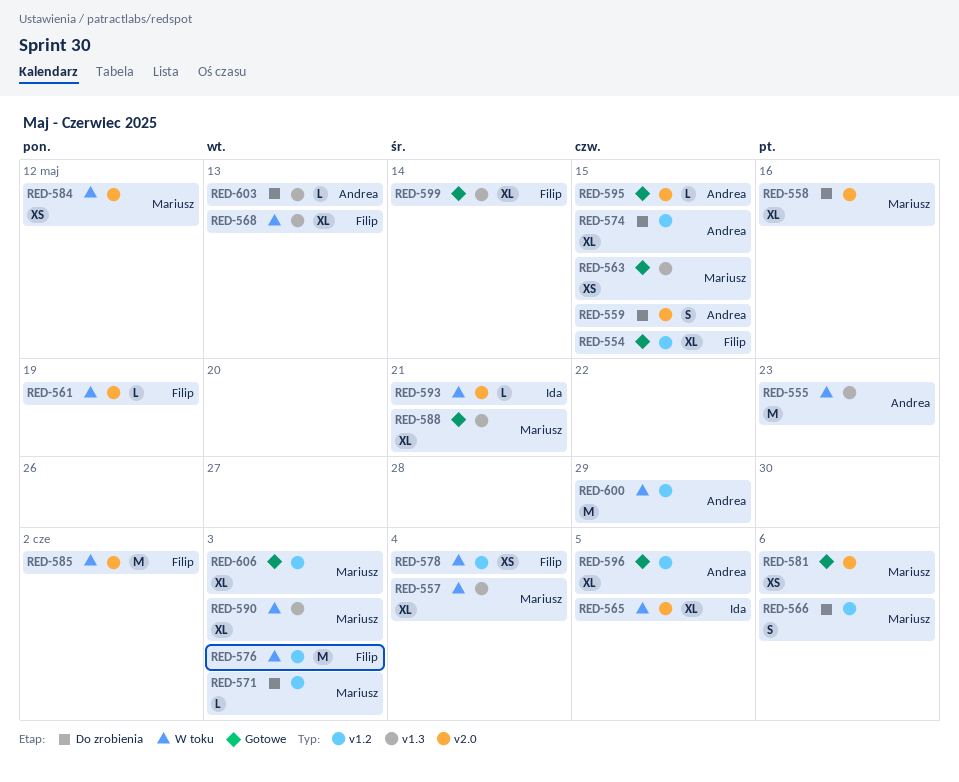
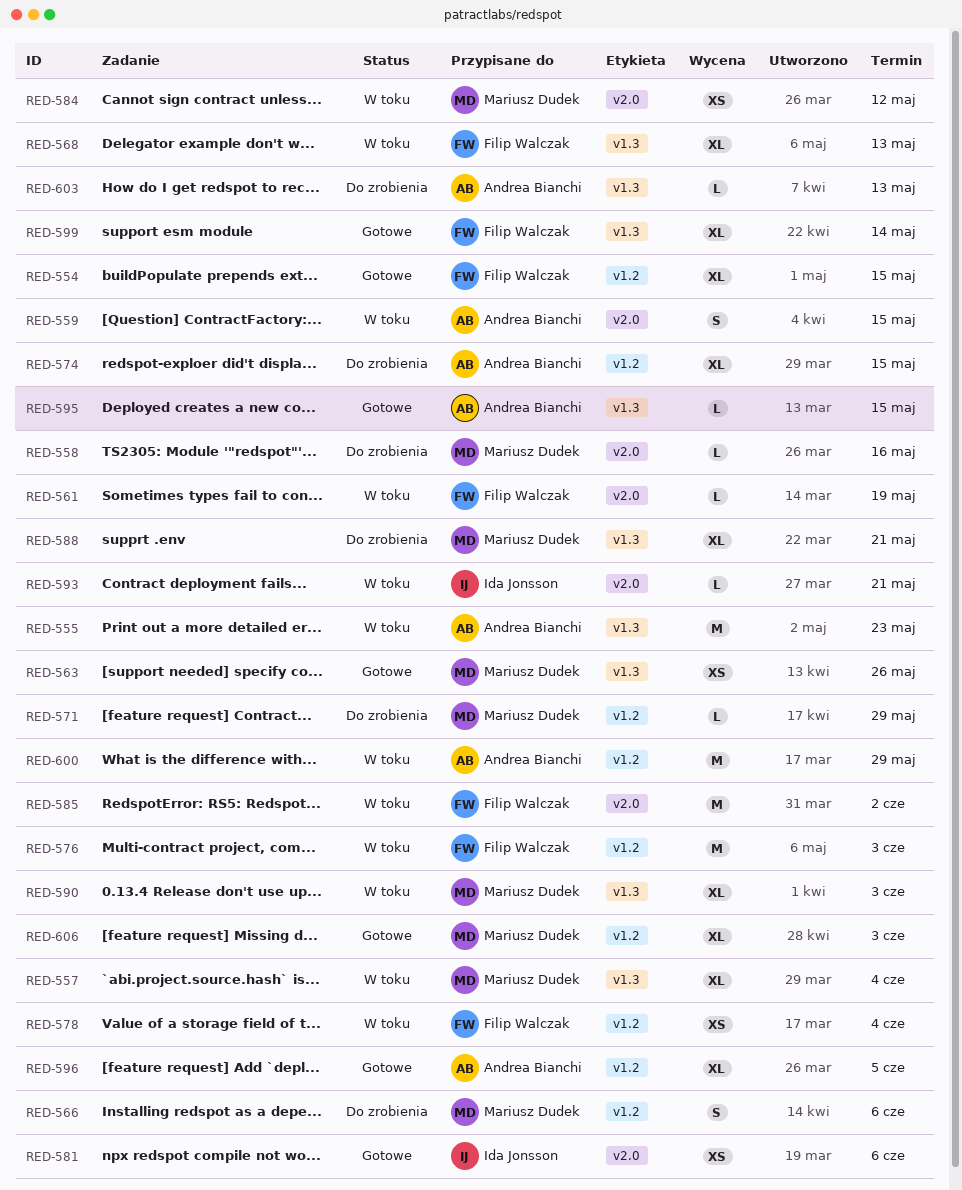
RED-558, estimate: XL -> L
RED-559, status: Do zrobienia -> W toku
RED-563, due: May 15 -> May 26
RED-565: present -> none
RED-571, due: Jun 3 -> May 29
RED-581, owner: Mariusz Dudek -> Ida Jonsson
RED-588, status: Gotowe -> Do zrobienia
RED-595, label: v2.0 -> v1.3

